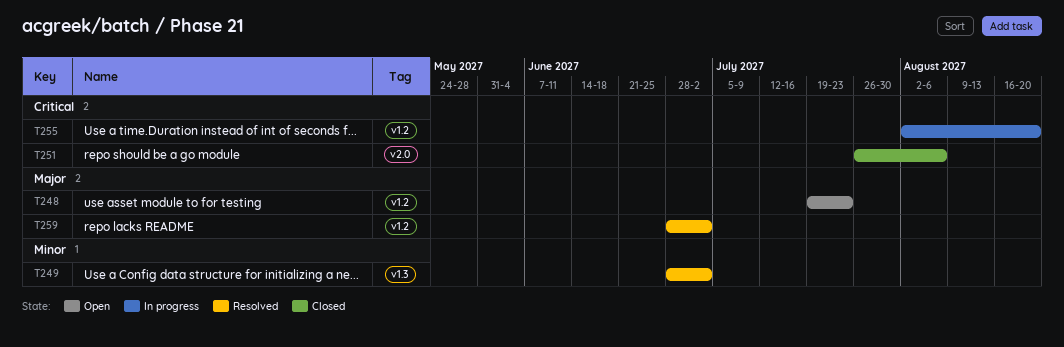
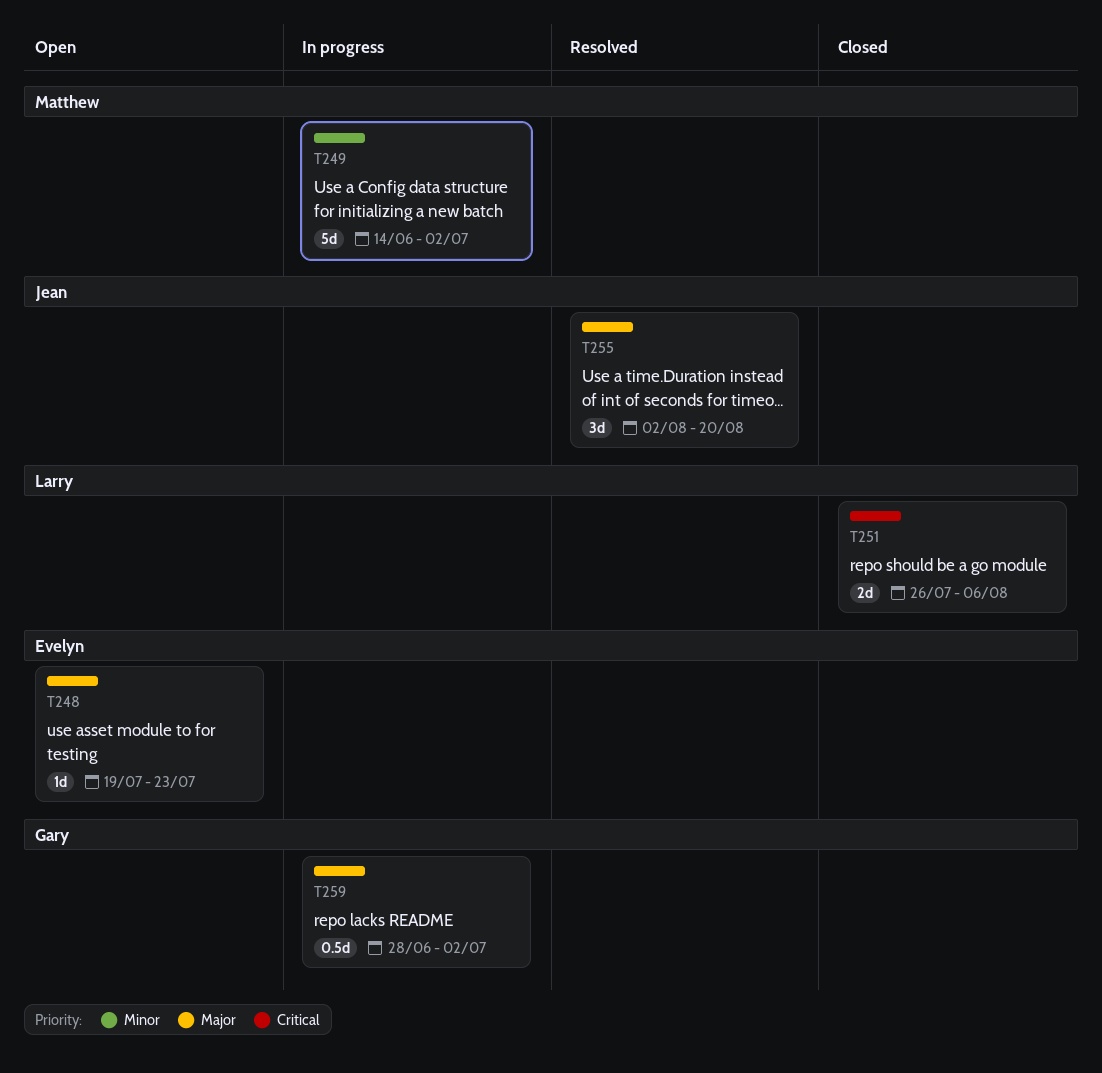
T249, status: Resolved -> In progress
T249, start: Jun 28 -> Jun 14
T255, status: In progress -> Resolved
T255, priority: Critical -> Major
T259, status: Resolved -> In progress

